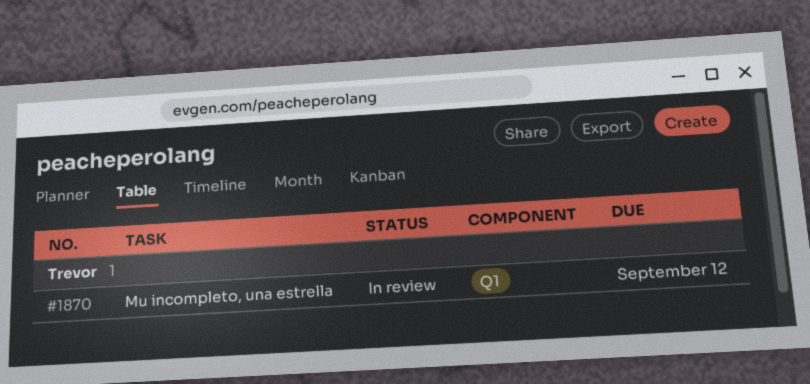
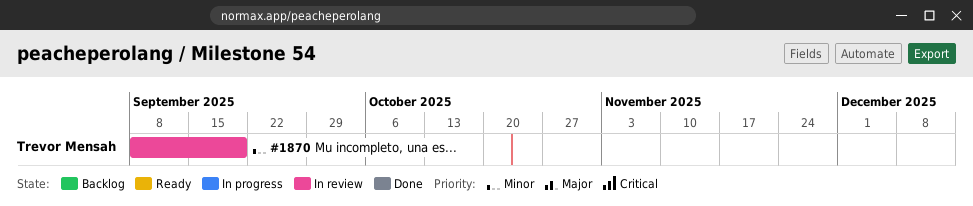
#1870, due: Sep 12 -> Sep 19

